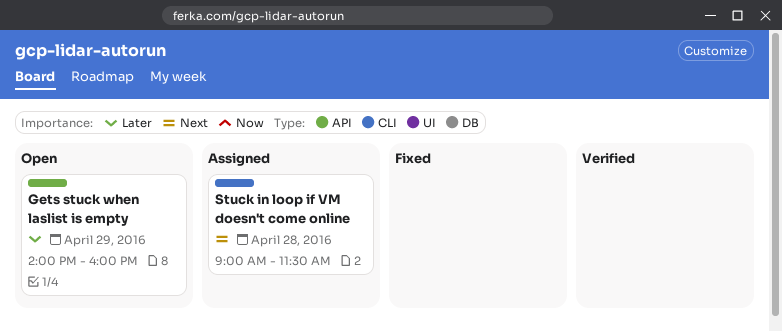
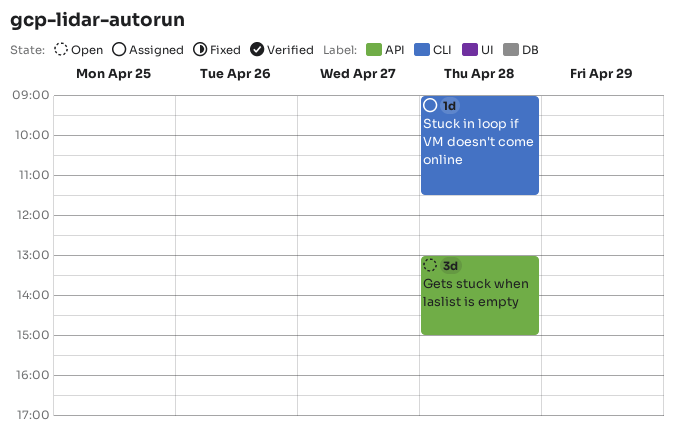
Gets stuck when laslist is empty, day: Apr 29 -> Apr 28
Gets stuck when laslist is empty, begins: 14:00 -> 13:00
Gets stuck when laslist is empty, ends: 16:00 -> 15:00

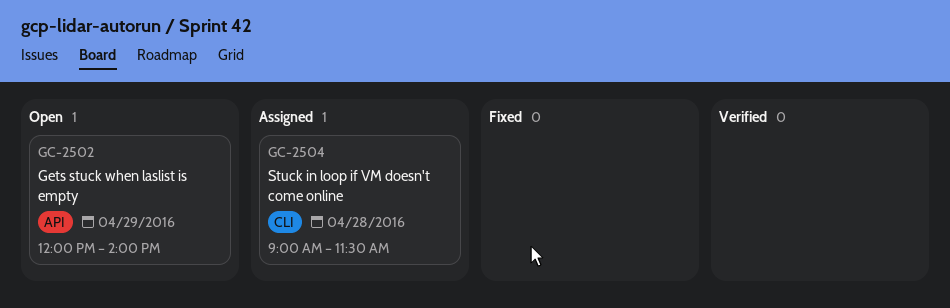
Gets stuck when laslist is empty, day: Apr 28 -> Apr 29
Gets stuck when laslist is empty, begins: 13:00 -> 12:00
Gets stuck when laslist is empty, ends: 15:00 -> 14:00

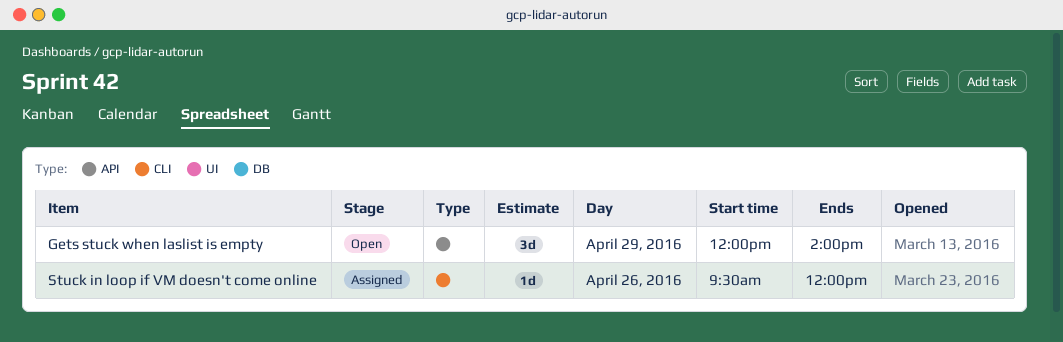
Stuck in loop if VM doesn't come online, day: Apr 28 -> Apr 26
Stuck in loop if VM doesn't come online, begins: 09:00 -> 09:30
Stuck in loop if VM doesn't come online, ends: 11:30 -> 12:00

